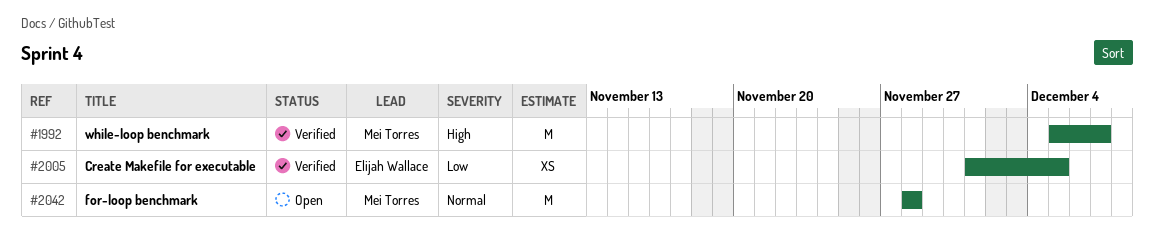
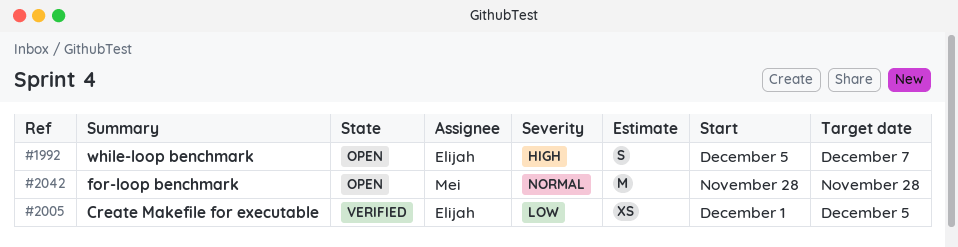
#1992, status: Verified -> Open
#1992, owner: Mei Torres -> Elijah Wallace
#1992, estimate: M -> S

